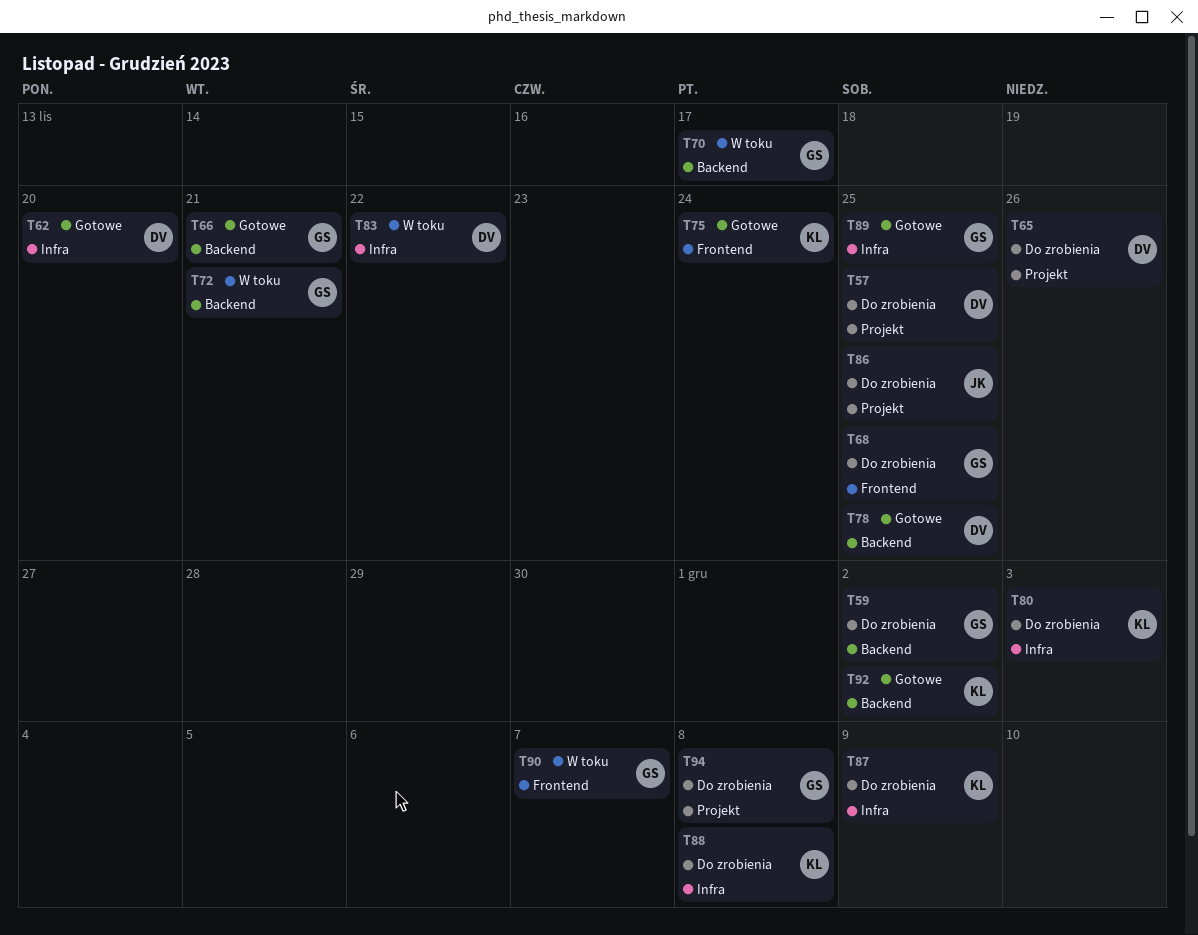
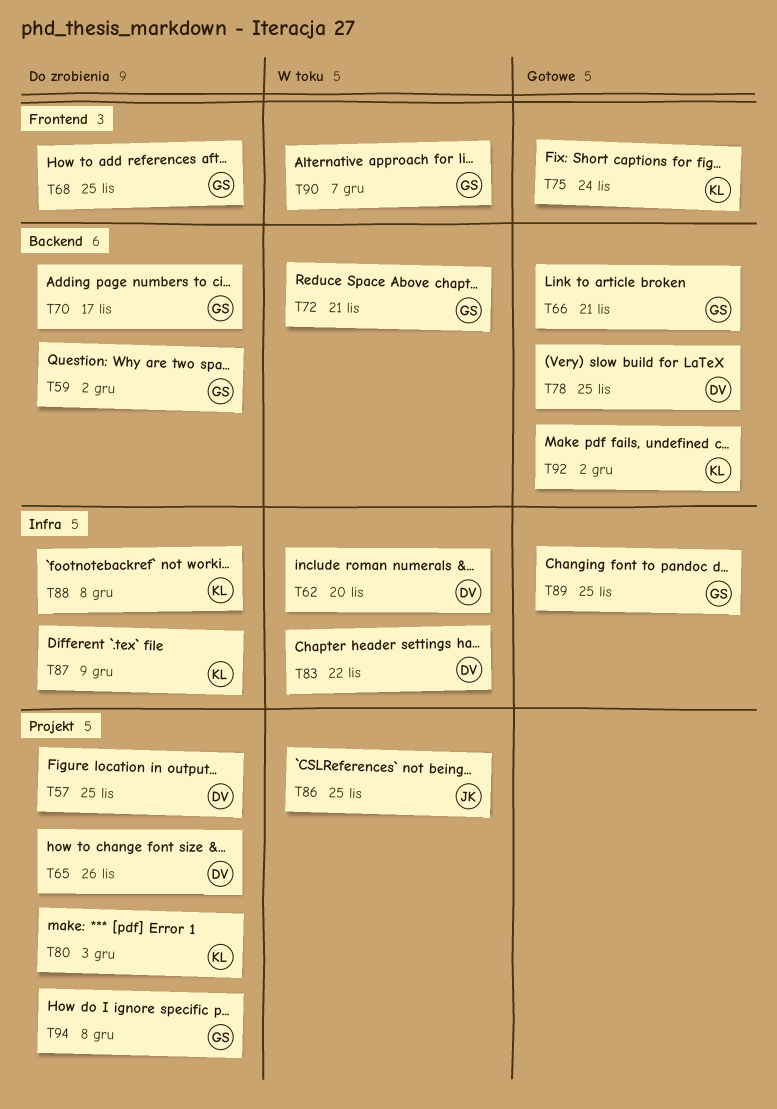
T62, status: Gotowe -> W toku
T70, status: W toku -> Do zrobienia
T80, label: Infra -> Projekt
T86, status: Do zrobienia -> W toku

